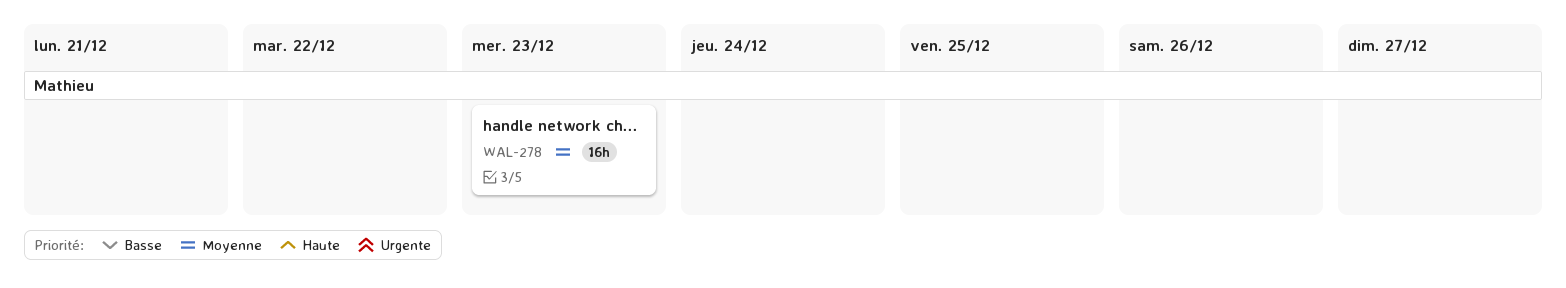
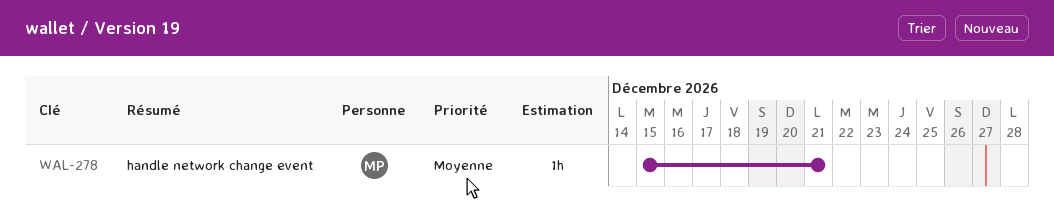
WAL-278, estimate: 16h -> 1h
WAL-278, due: Dec 23 -> Dec 21

